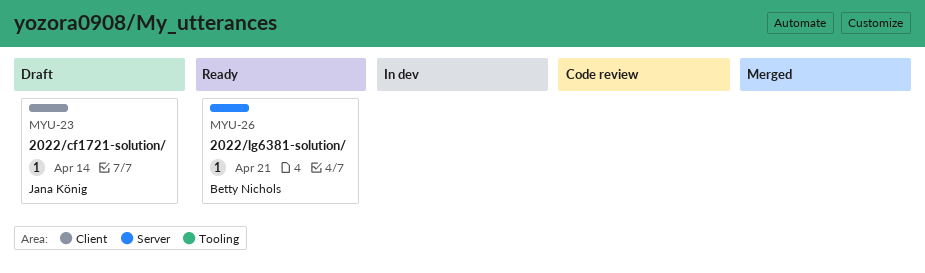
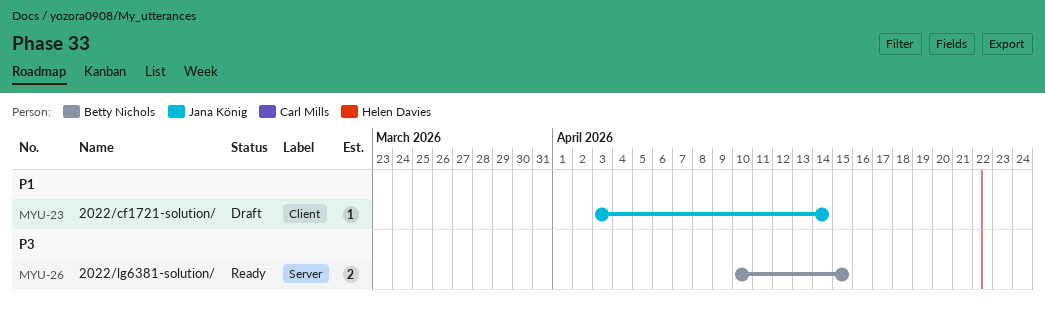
MYU-26, estimate: 1 -> 2
MYU-26, due: Apr 21 -> Apr 15

